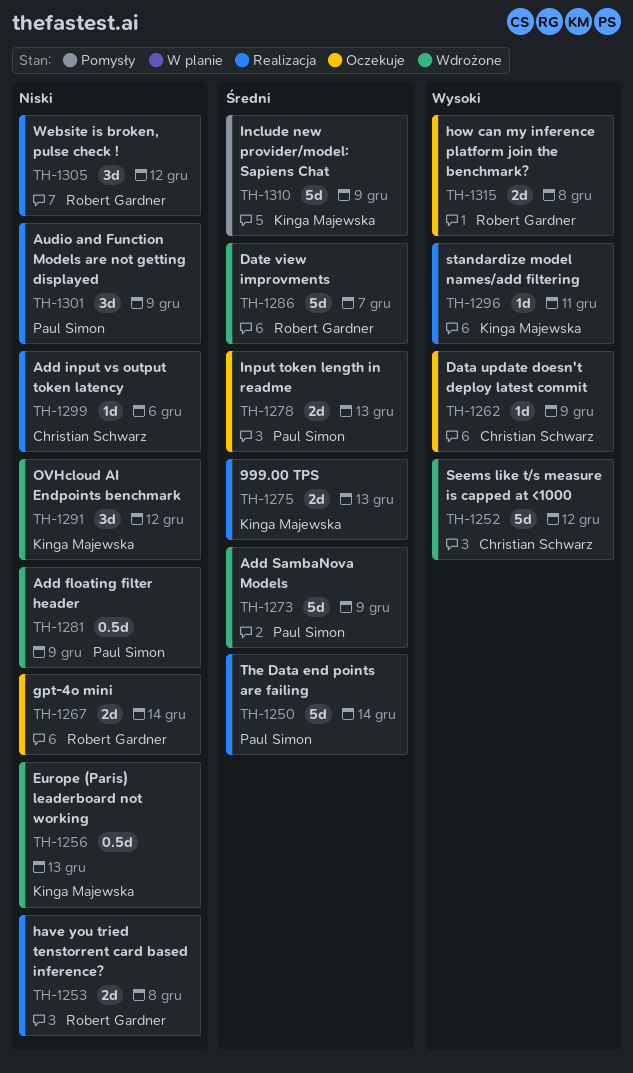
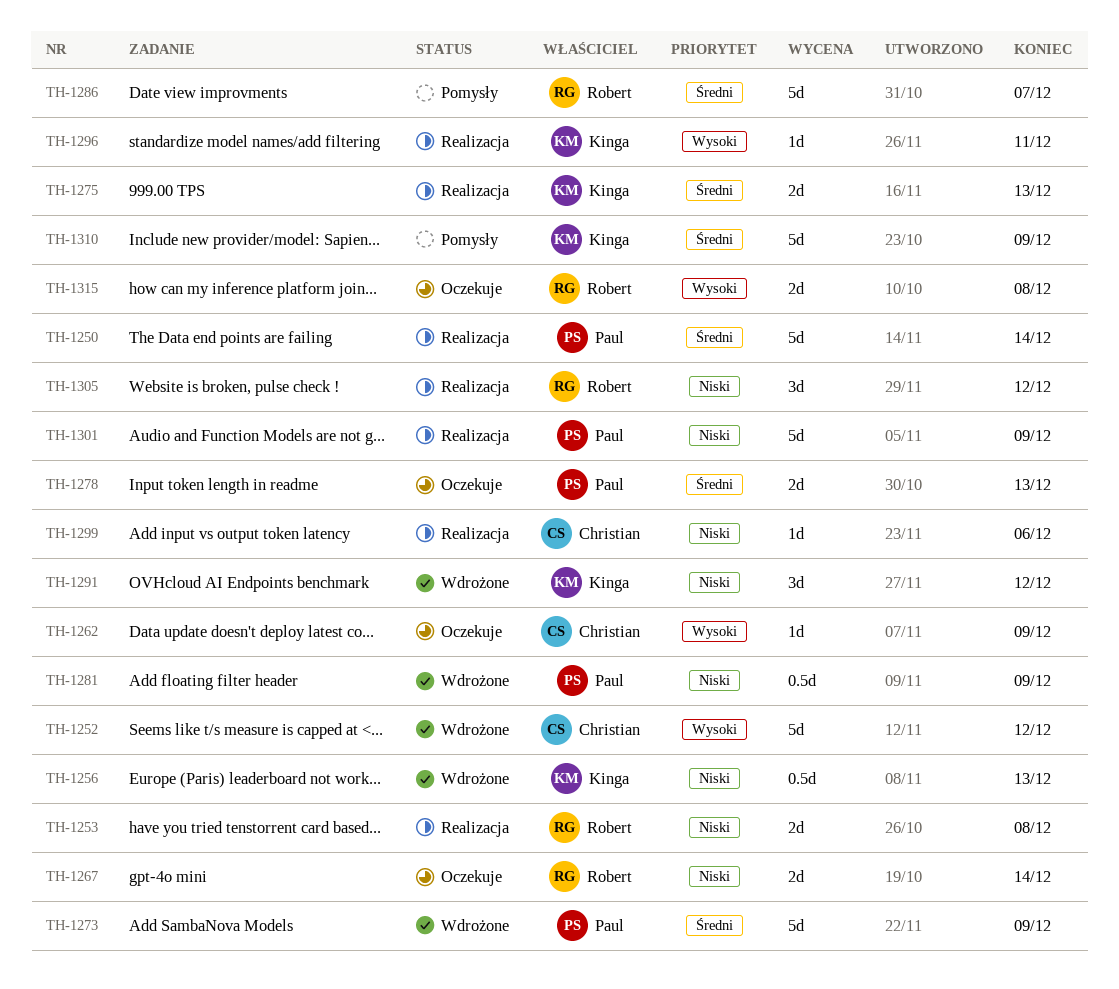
TH-1286, status: Wdrożone -> Pomysły
TH-1301, estimate: 3d -> 5d

